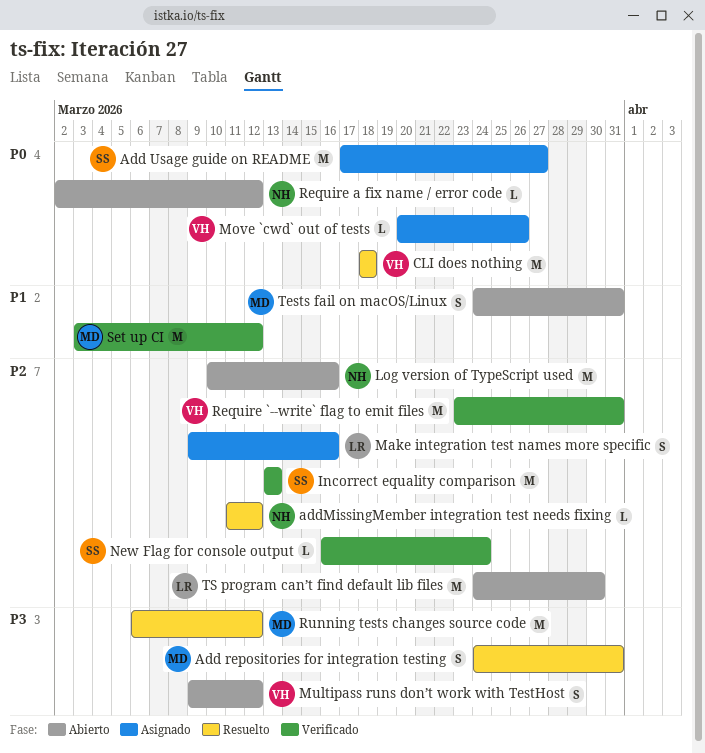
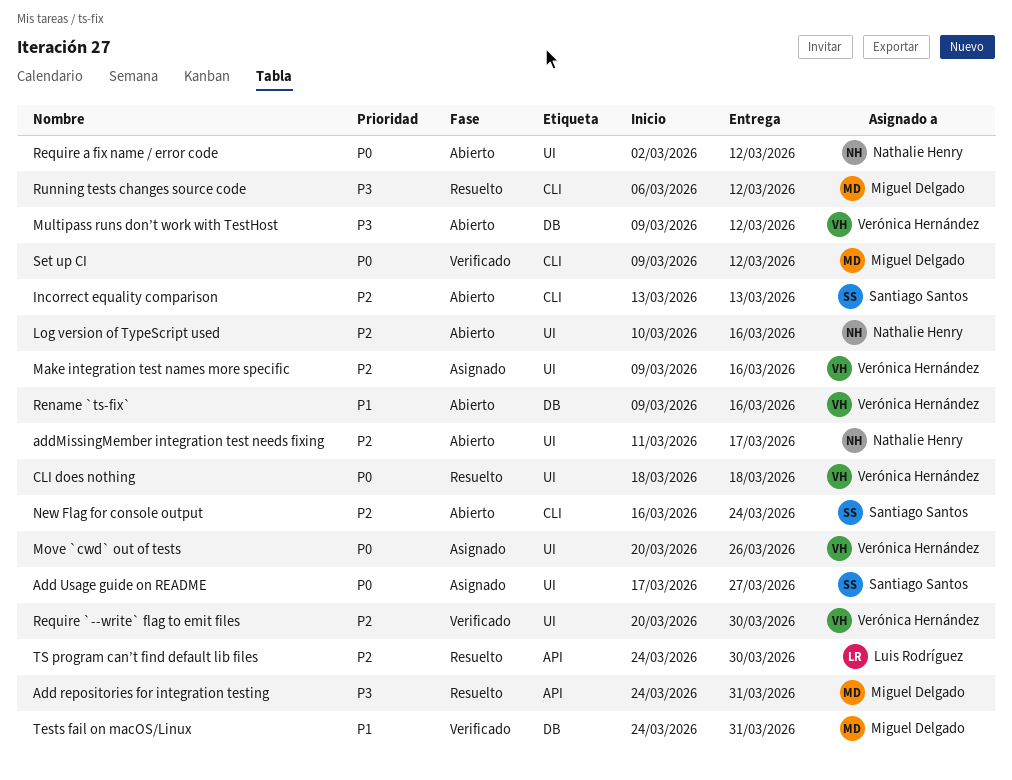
addMissingMember integration test needs fixing, status: Resuelto -> Abierto
addMissingMember integration test needs fixing, due: Mar 12 -> Mar 17
Incorrect equality comparison, status: Verificado -> Abierto
Make integration test names more specific, owner: Luis Rodríguez -> Verónica Hernández
New Flag for console output, status: Verificado -> Abierto
Rename `ts-fix`: none -> present
Require `--write` flag to emit files, start: Mar 23 -> Mar 20
Require `--write` flag to emit files, due: Mar 31 -> Mar 30
Set up CI, priority: P1 -> P0
Set up CI, start: Mar 3 -> Mar 9
Tests fail on macOS/Linux, status: Abierto -> Verificado
TS program can’t find default lib files, status: Abierto -> Resuelto

